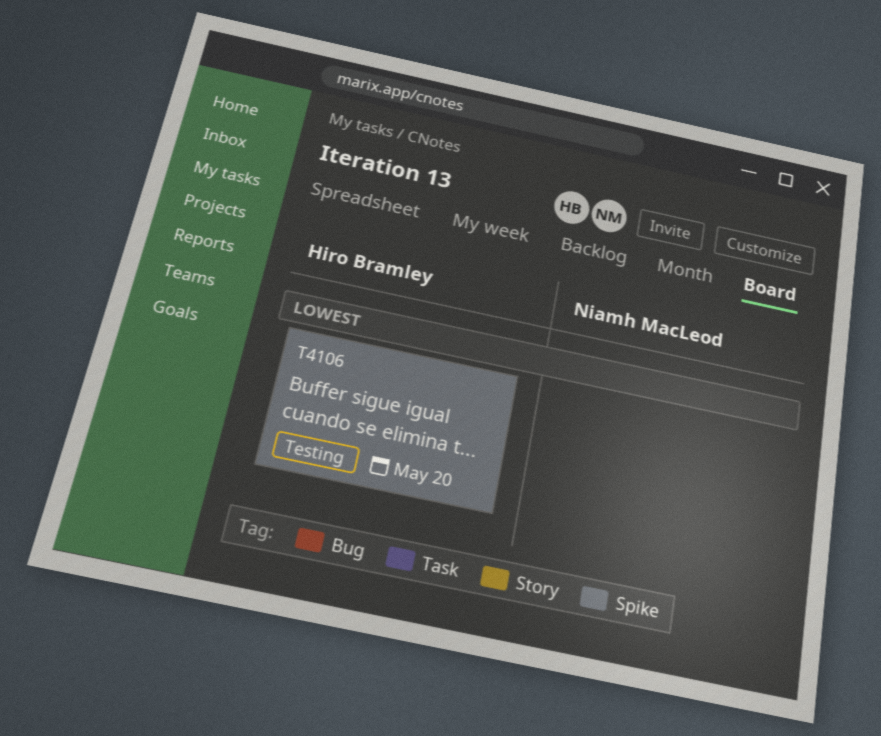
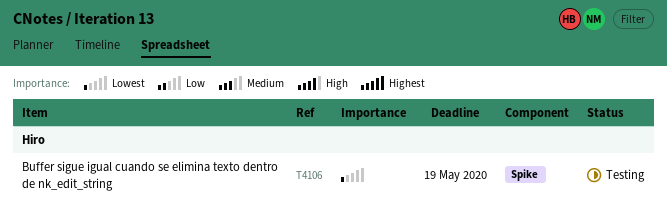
T4106, due: May 20 -> May 19

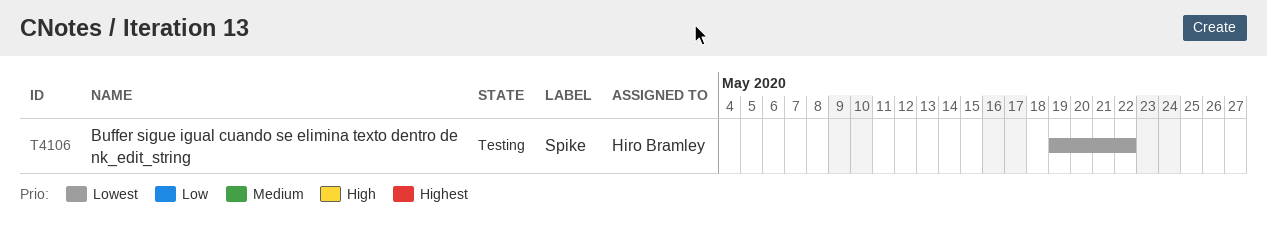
T4106, due: May 19 -> May 22

